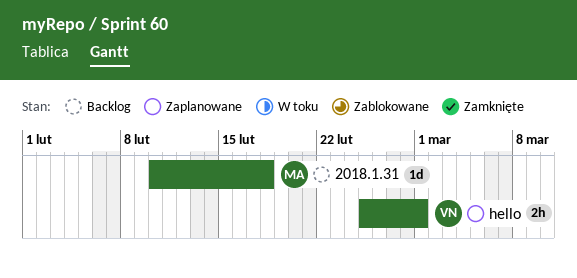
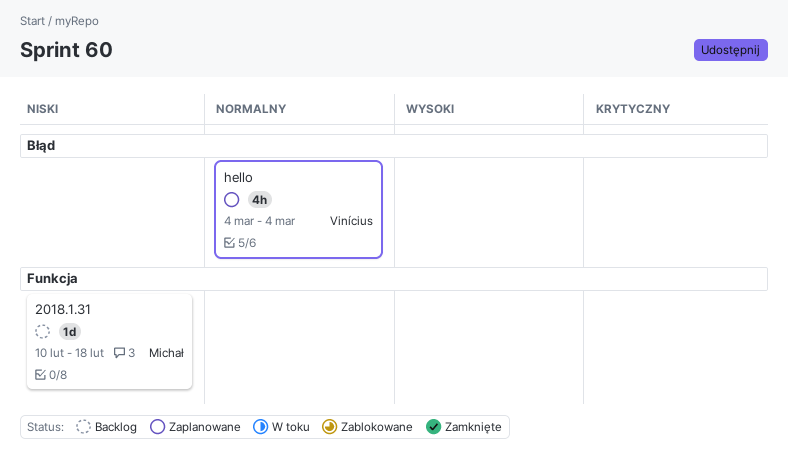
hello, estimate: 2h -> 4h
hello, start: Feb 25 -> Mar 4
hello, due: Mar 1 -> Mar 4

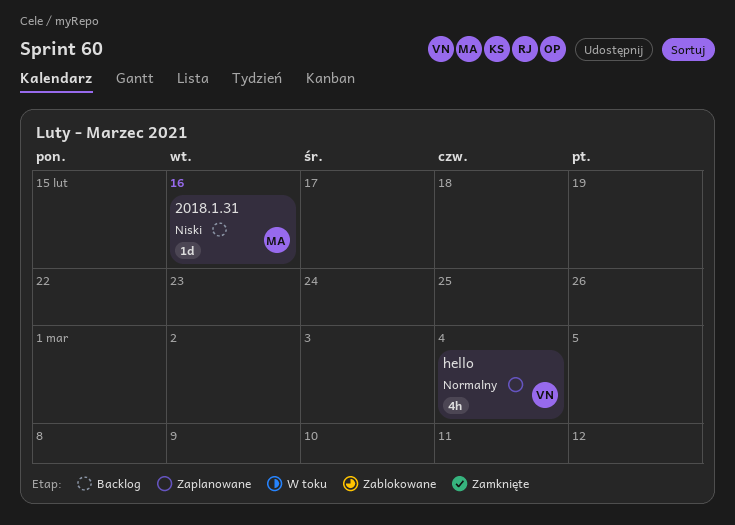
2018.1.31, due: Feb 18 -> Feb 16

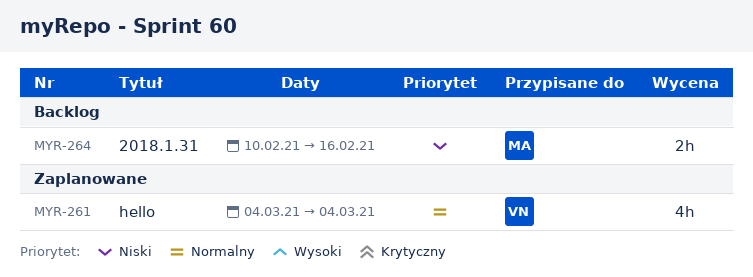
2018.1.31, estimate: 1d -> 2h

